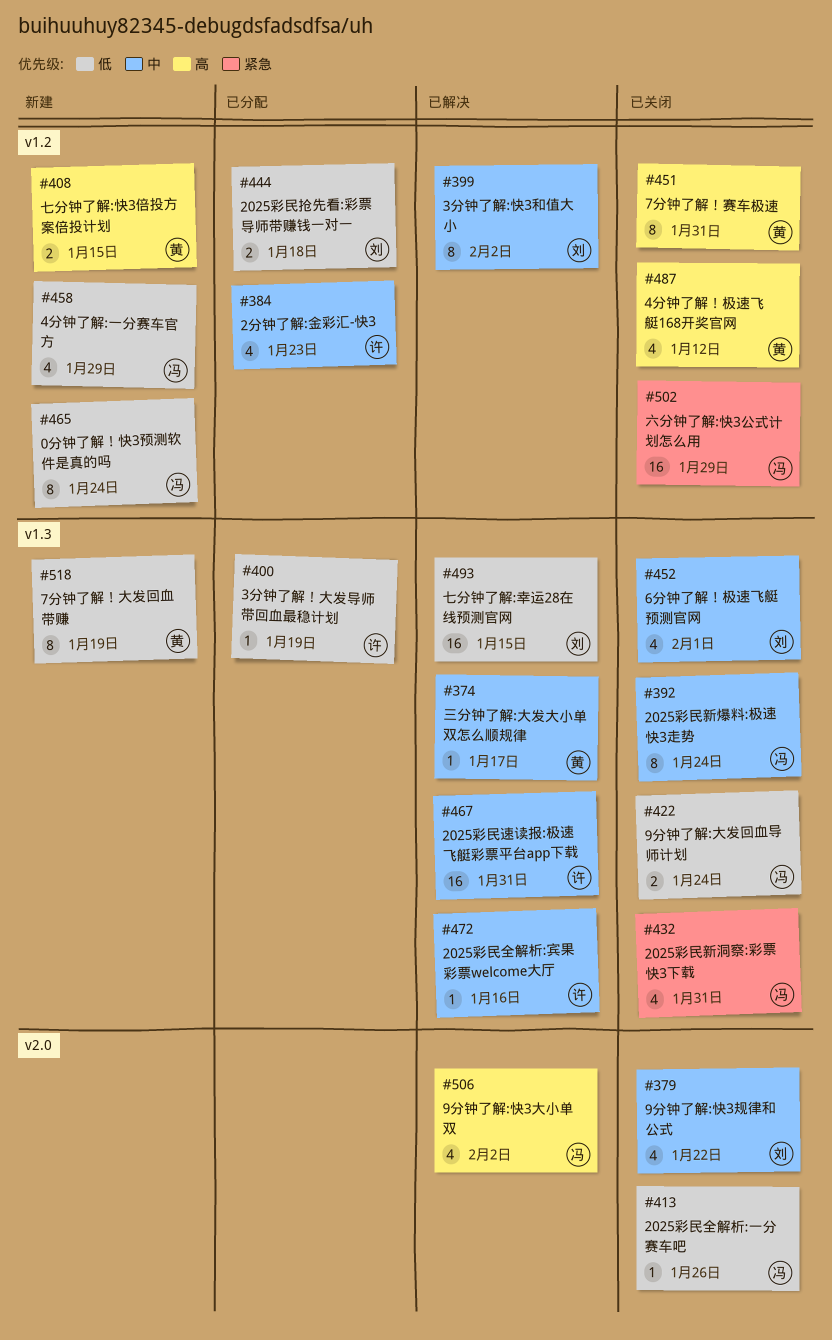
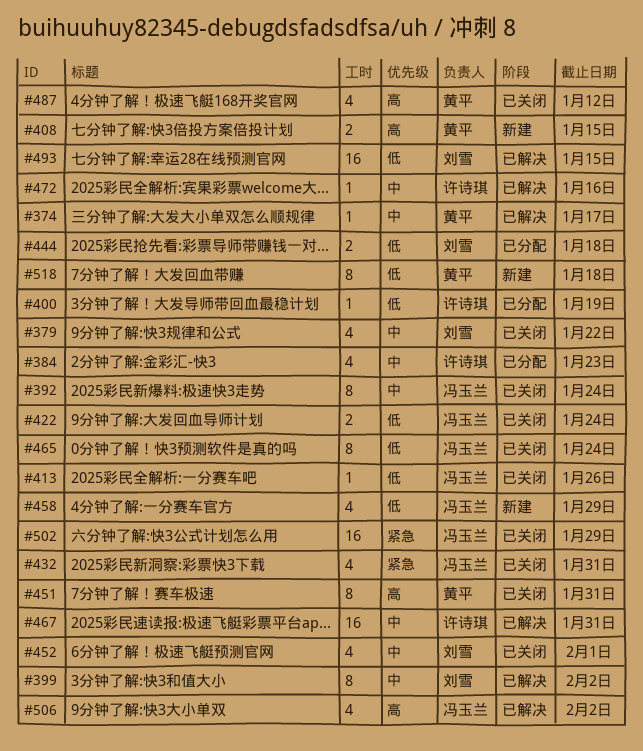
#465, status: 新建 -> 已关闭
#518, due: Jan 19 -> Jan 18

